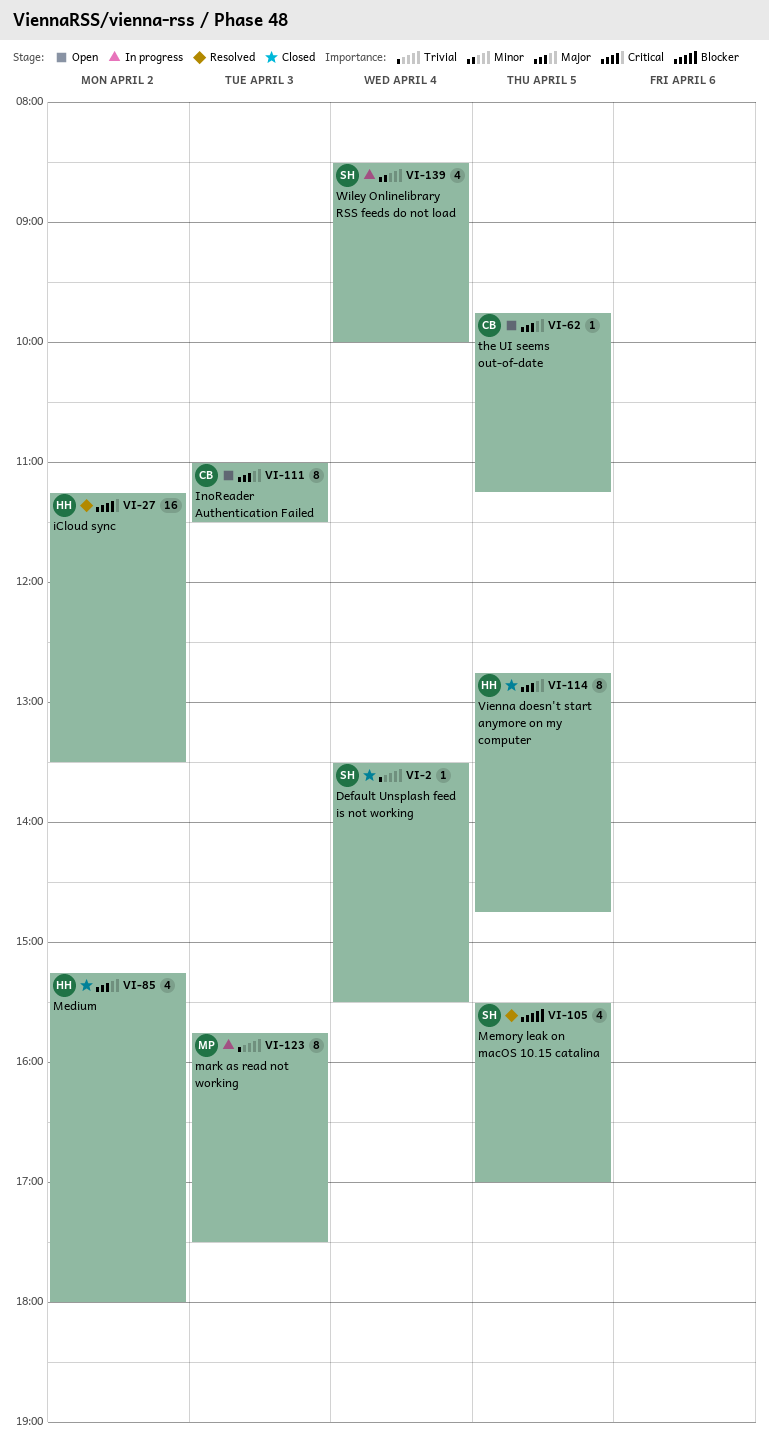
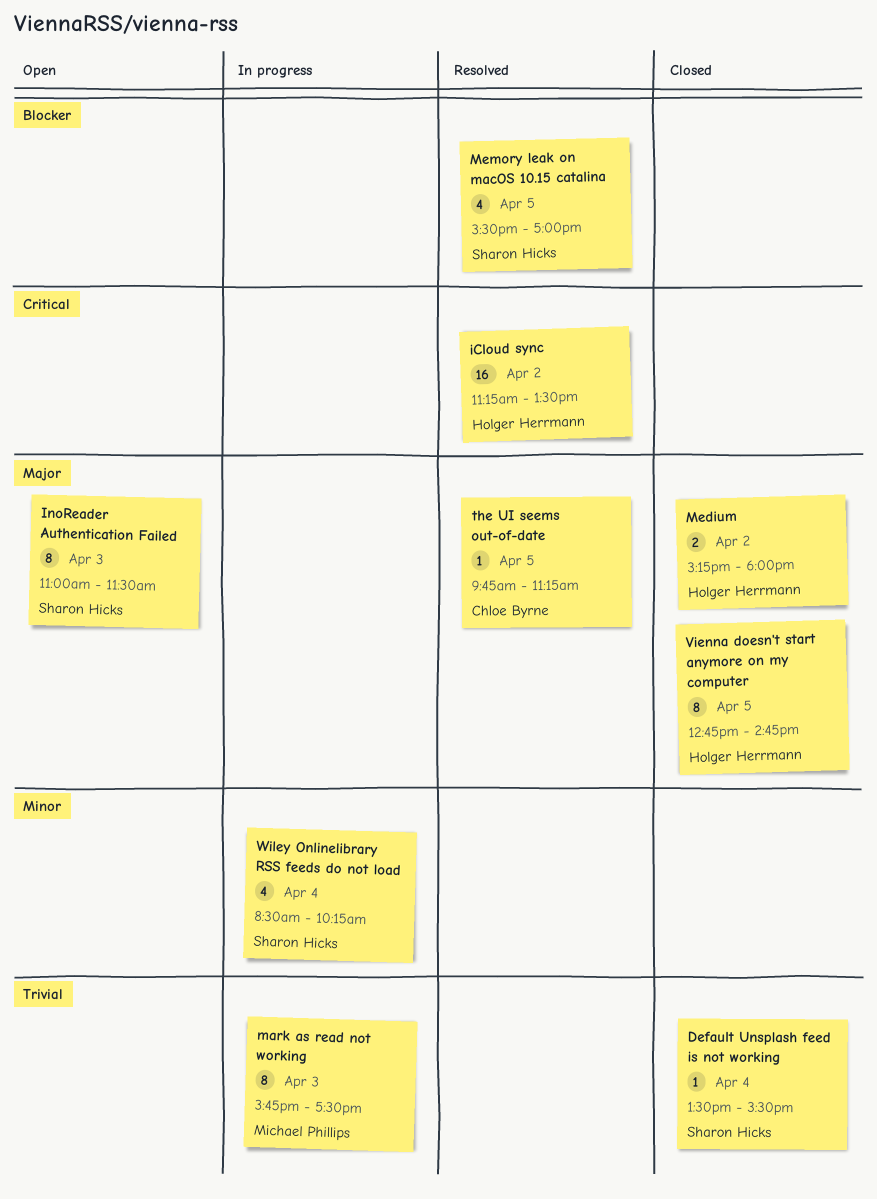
InoReader Authentication Failed, owner: Chloe Byrne -> Sharon Hicks
Medium, estimate: 4 -> 2
the UI seems out-of-date, status: Open -> Resolved
Wiley Onlinelibrary RSS feeds do not load, ends: 10:00 -> 10:15

